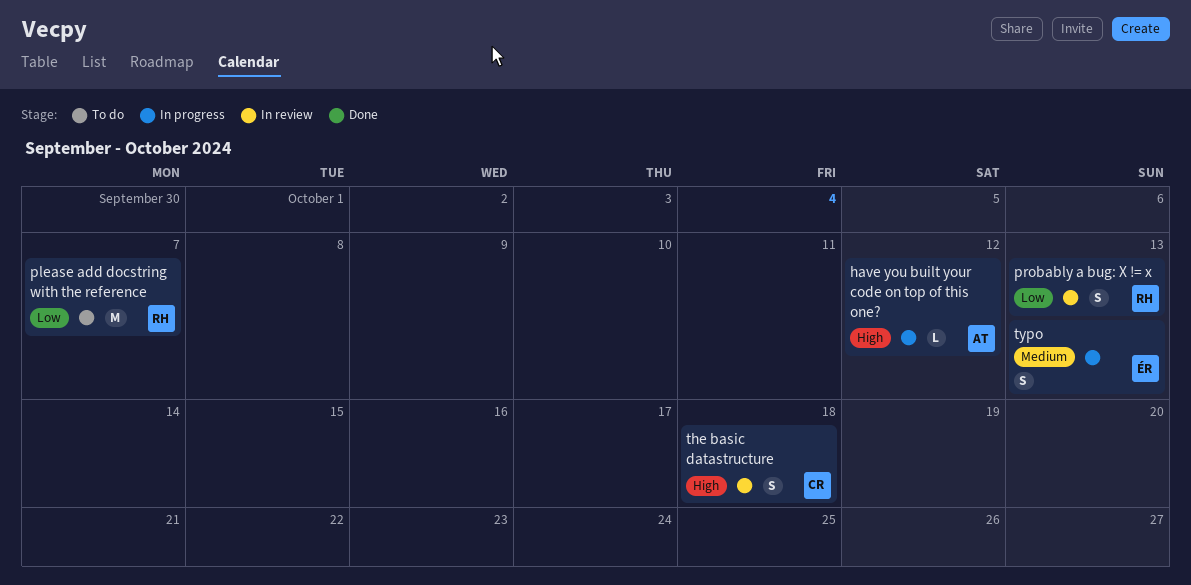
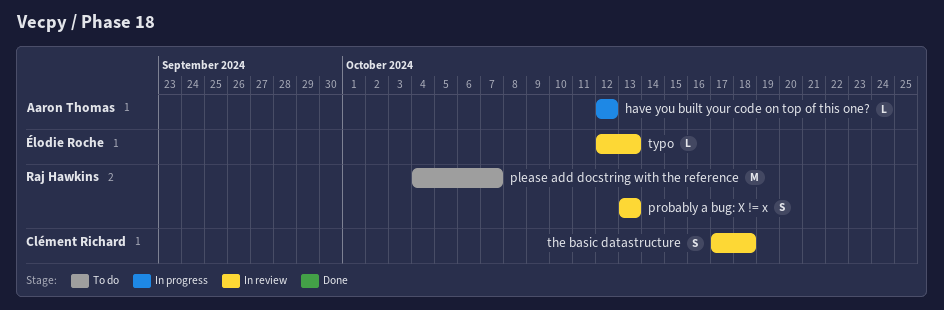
typo, status: In progress -> In review
typo, estimate: S -> L

